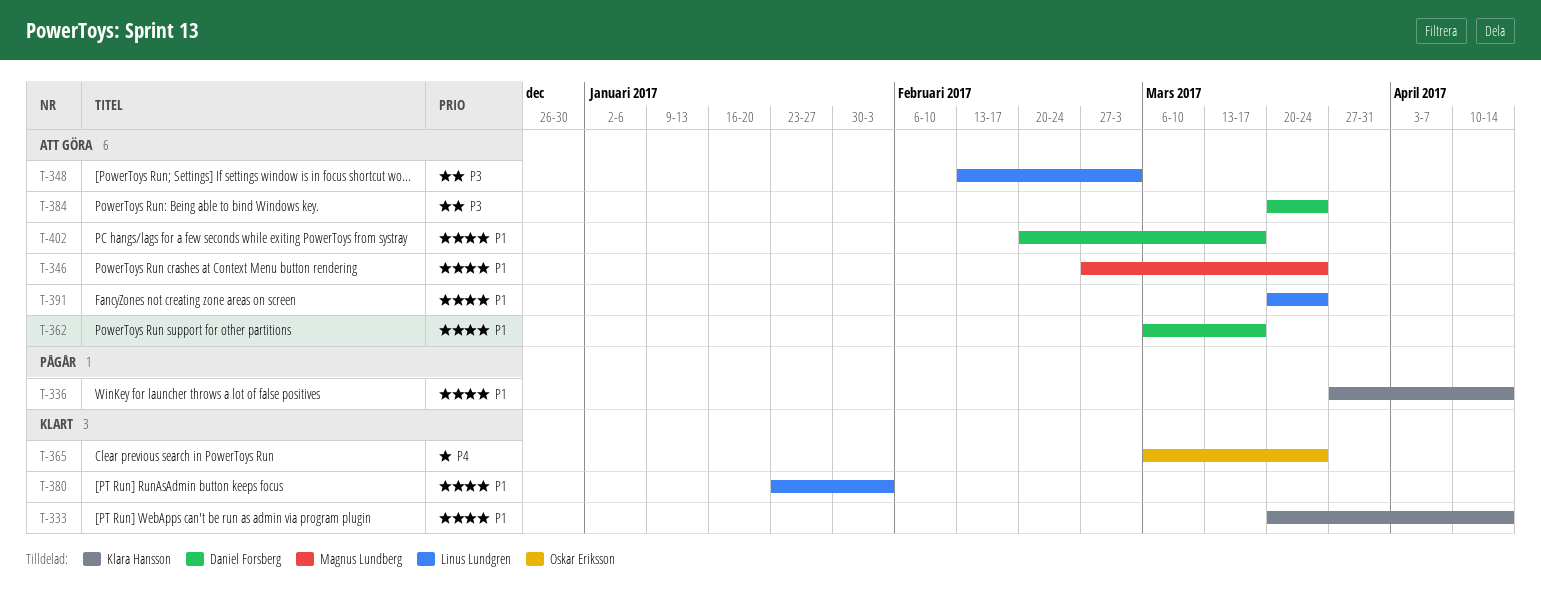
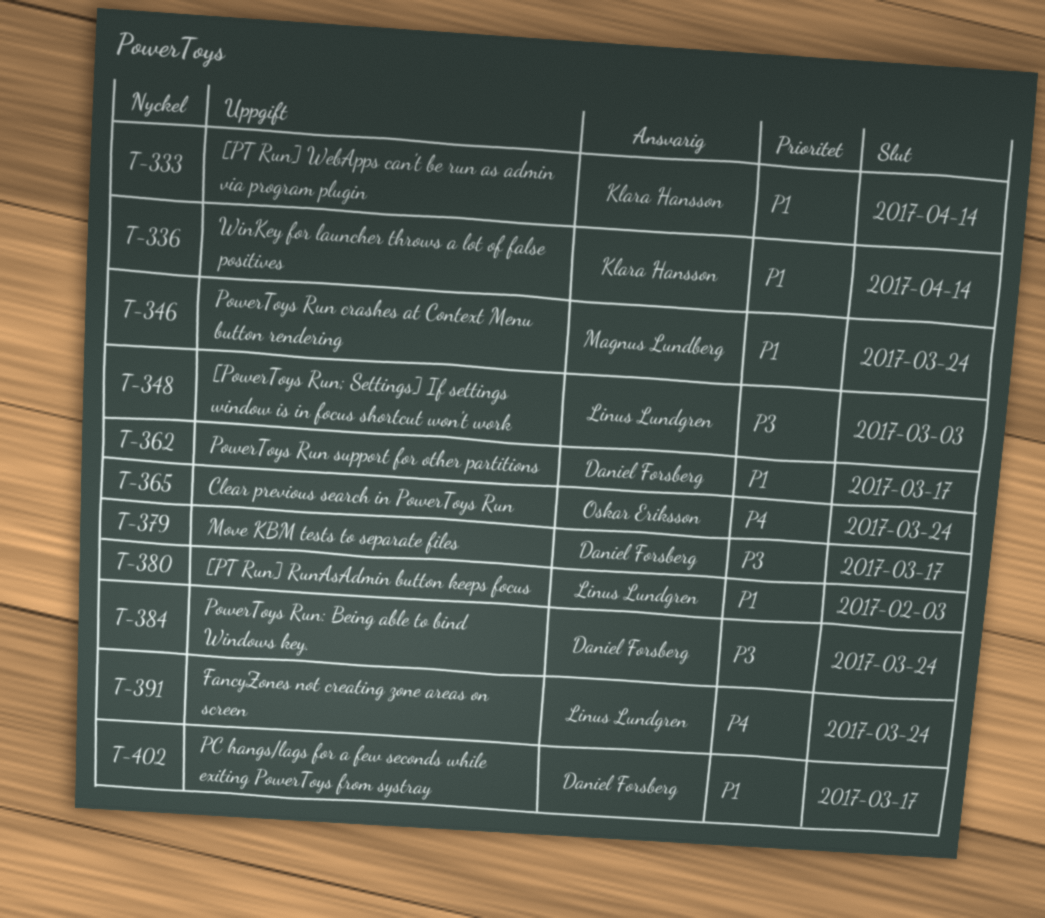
T-379: none -> present
T-391, priority: P1 -> P4

